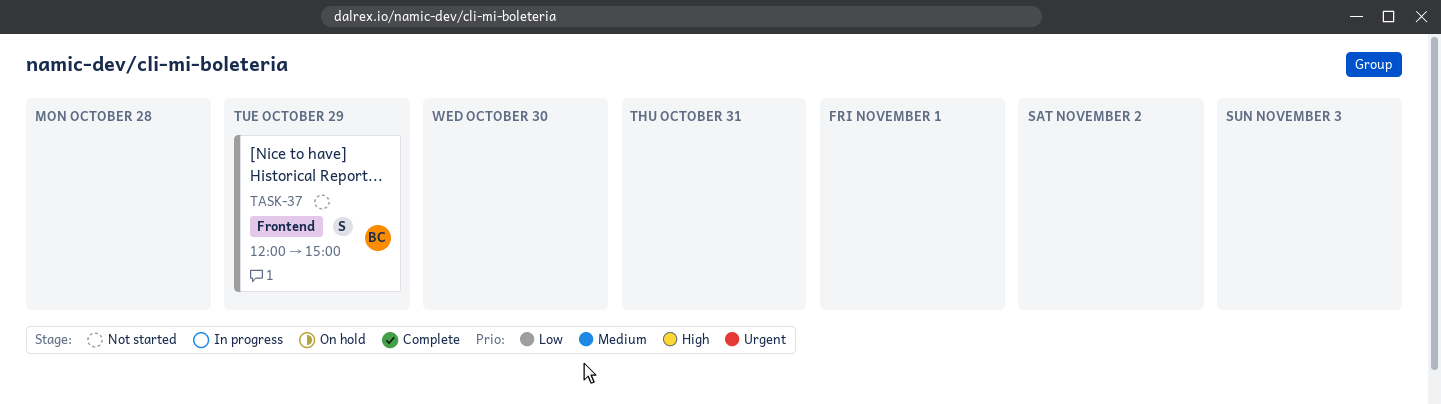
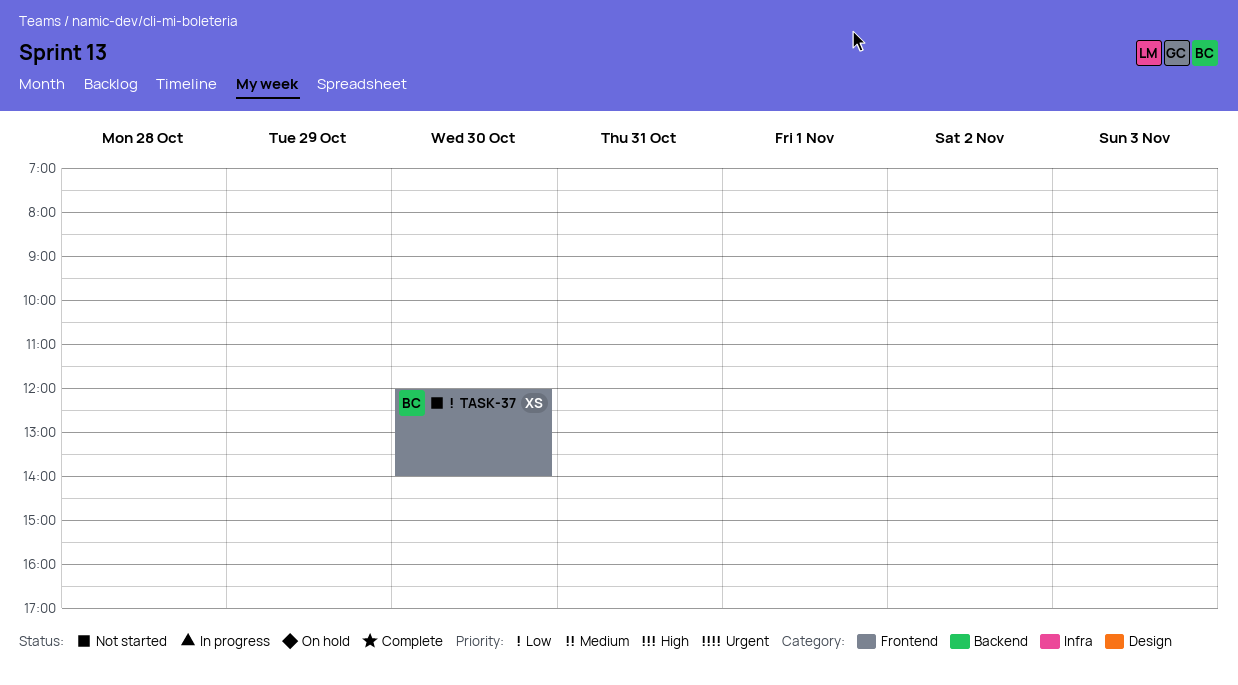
TASK-37, estimate: S -> XS
TASK-37, day: Oct 29 -> Oct 30
TASK-37, ends: 15:00 -> 14:00

